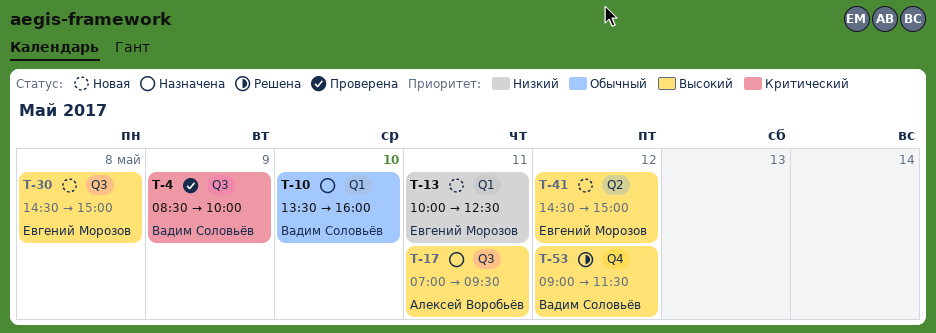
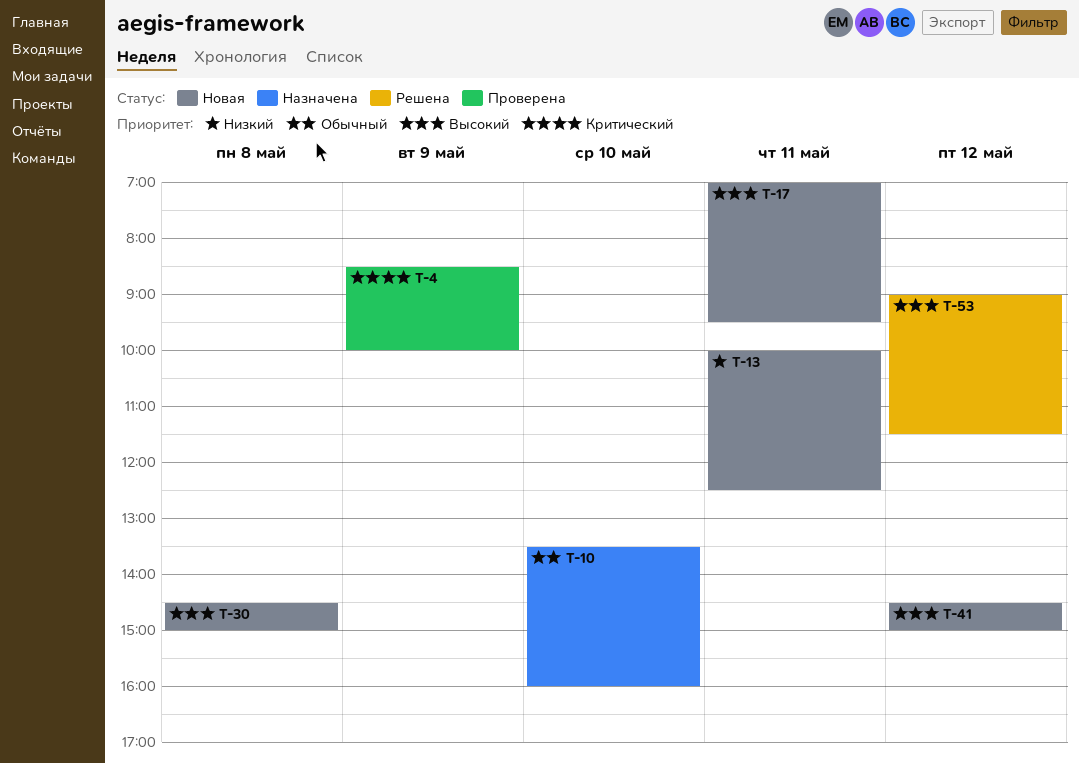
T-17, status: Назначена -> Новая

